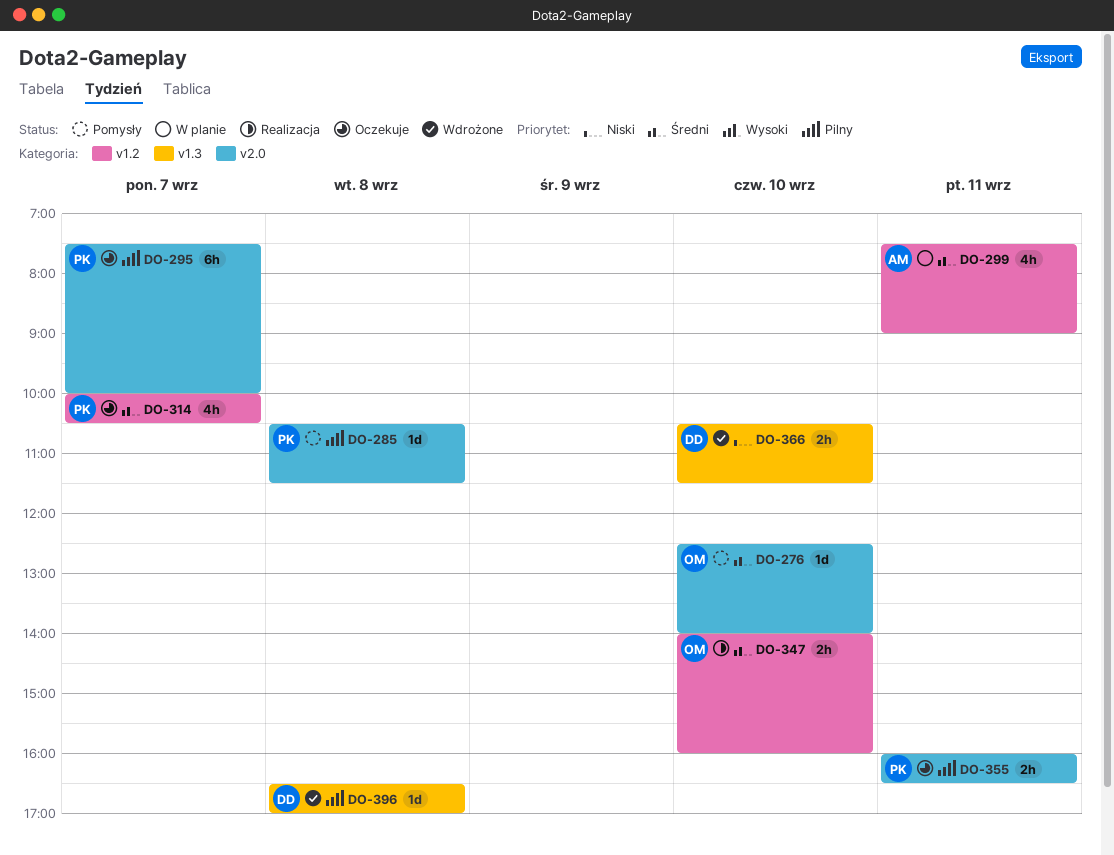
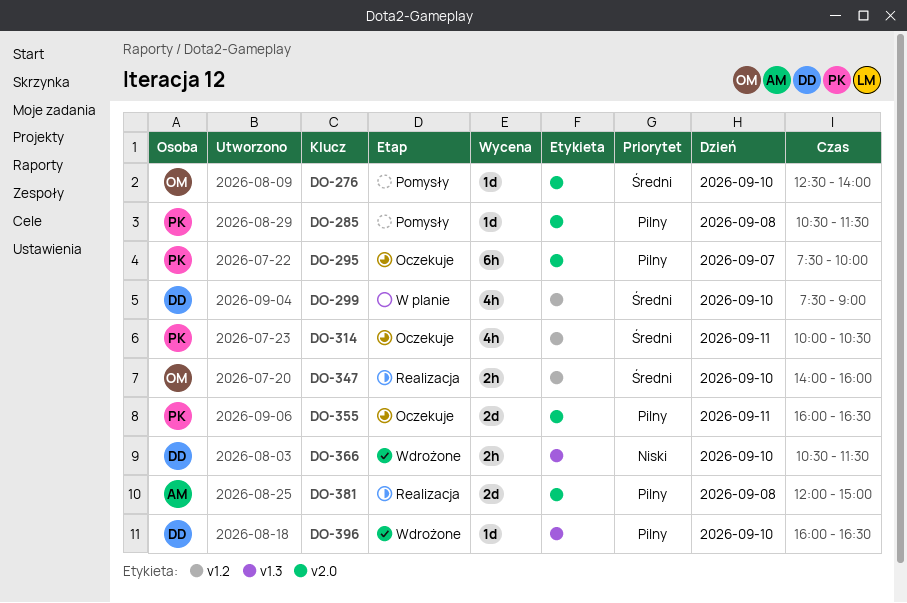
DO-299, owner: AM -> DD
DO-299, day: Sep 11 -> Sep 10
DO-314, day: Sep 7 -> Sep 11
DO-355, estimate: 2h -> 2d
DO-381: none -> present
DO-396, day: Sep 8 -> Sep 10
DO-396, begins: 16:30 -> 16:00
DO-396, ends: 17:00 -> 16:30

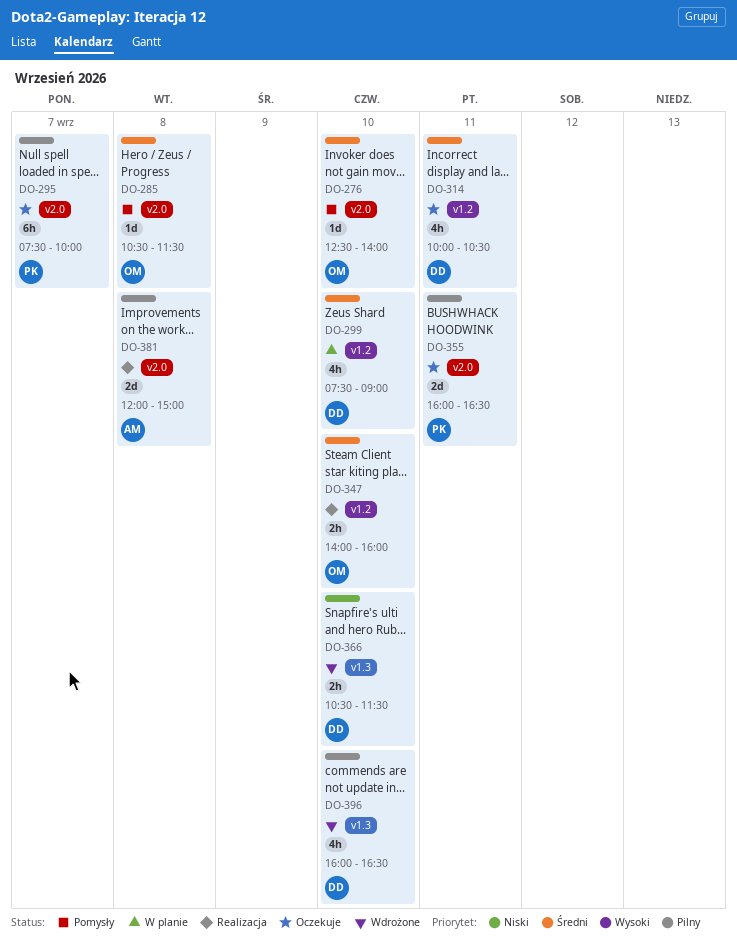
DO-285, owner: PK -> OM
DO-285, priority: Pilny -> Średni
DO-314, owner: PK -> DD
DO-396, estimate: 1d -> 4h

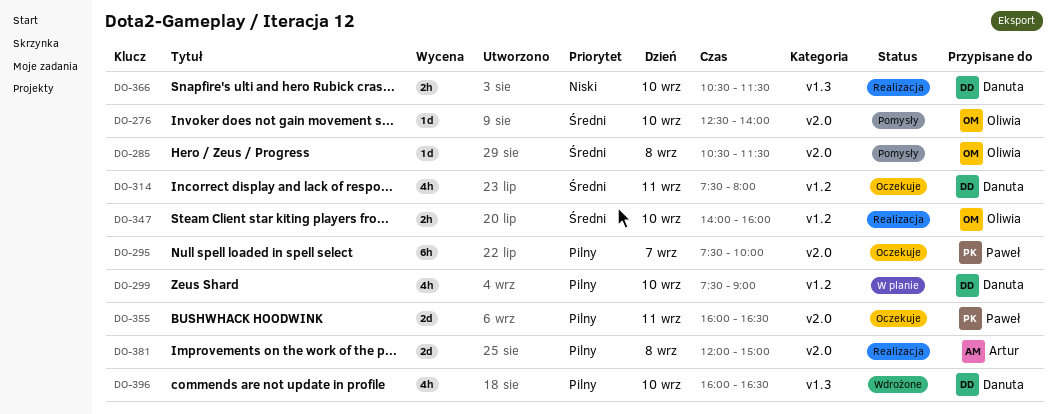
DO-299, priority: Średni -> Pilny
DO-314, begins: 10:00 -> 07:30
DO-314, ends: 10:30 -> 08:00
DO-366, status: Wdrożone -> Realizacja

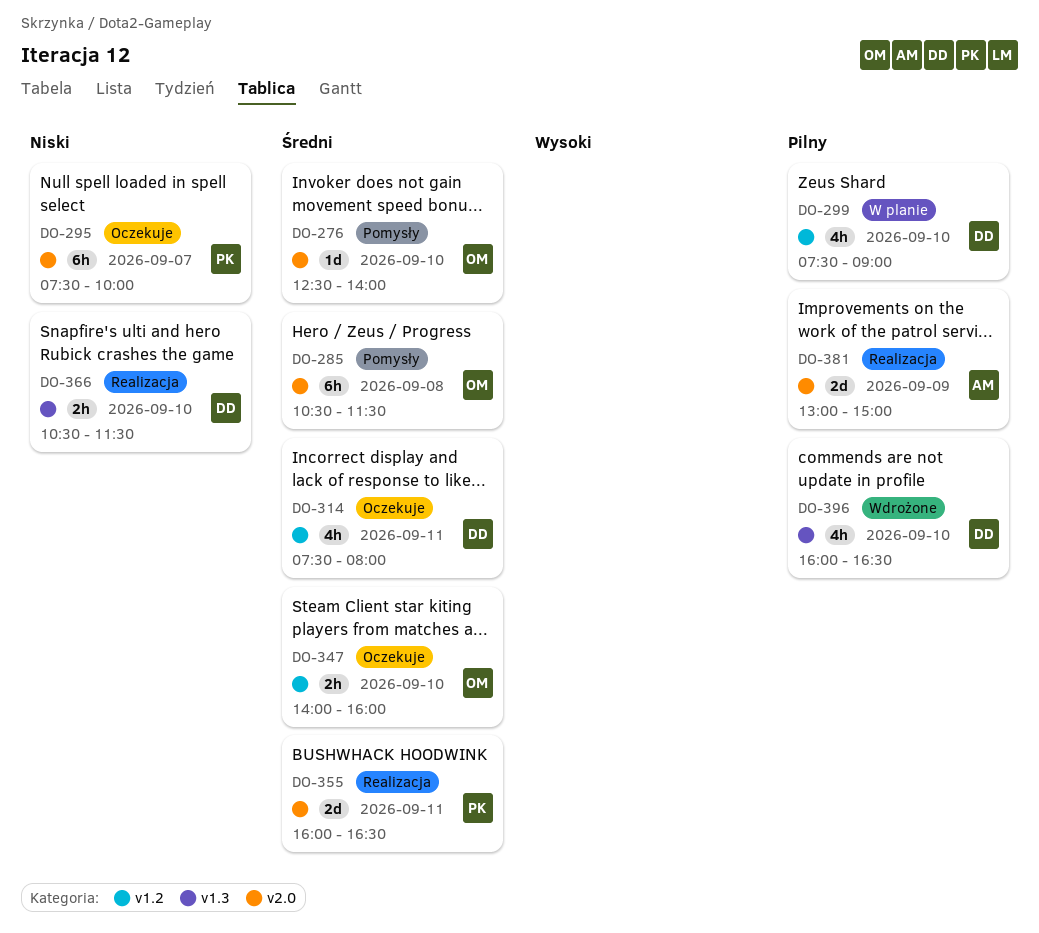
DO-285, estimate: 1d -> 6h
DO-295, priority: Pilny -> Niski
DO-347, status: Realizacja -> Oczekuje
DO-355, status: Oczekuje -> Realizacja
DO-355, priority: Pilny -> Średni
DO-381, day: Sep 8 -> Sep 9
DO-381, begins: 12:00 -> 13:00

